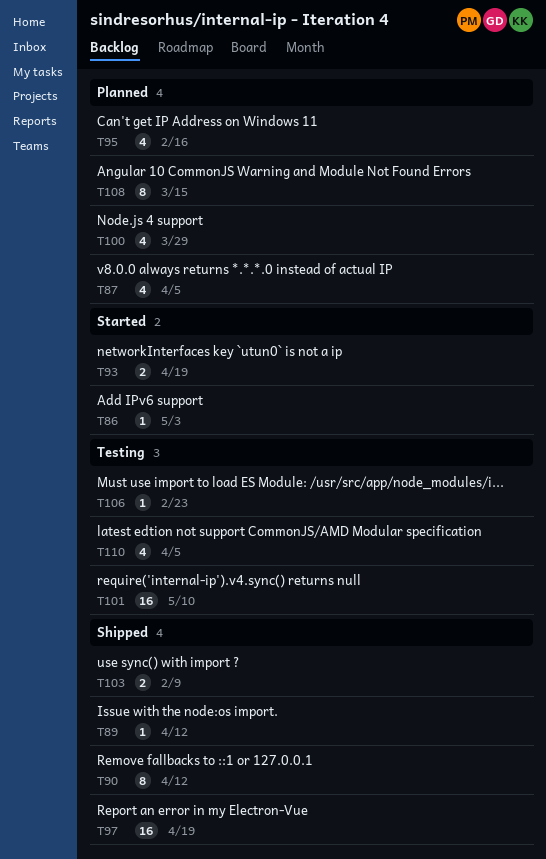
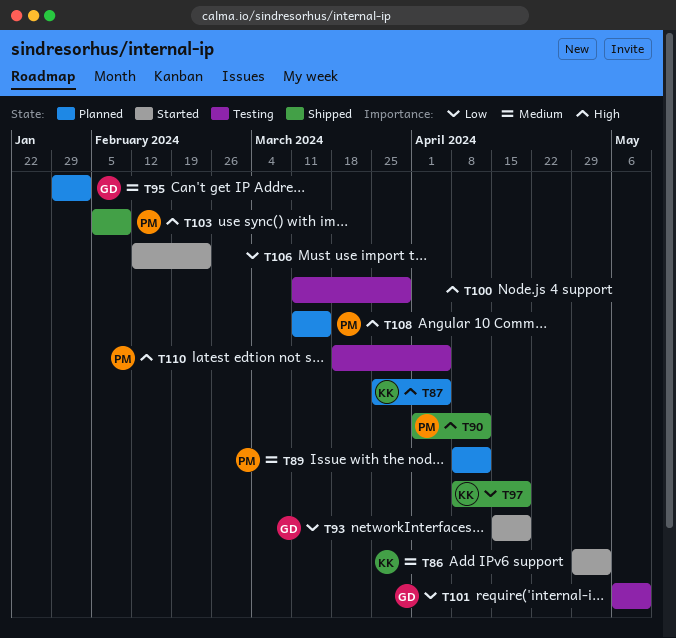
T89, status: Shipped -> Planned
T95, due: Feb 16 -> Feb 2
T100, status: Planned -> Testing
T106, status: Testing -> Started

